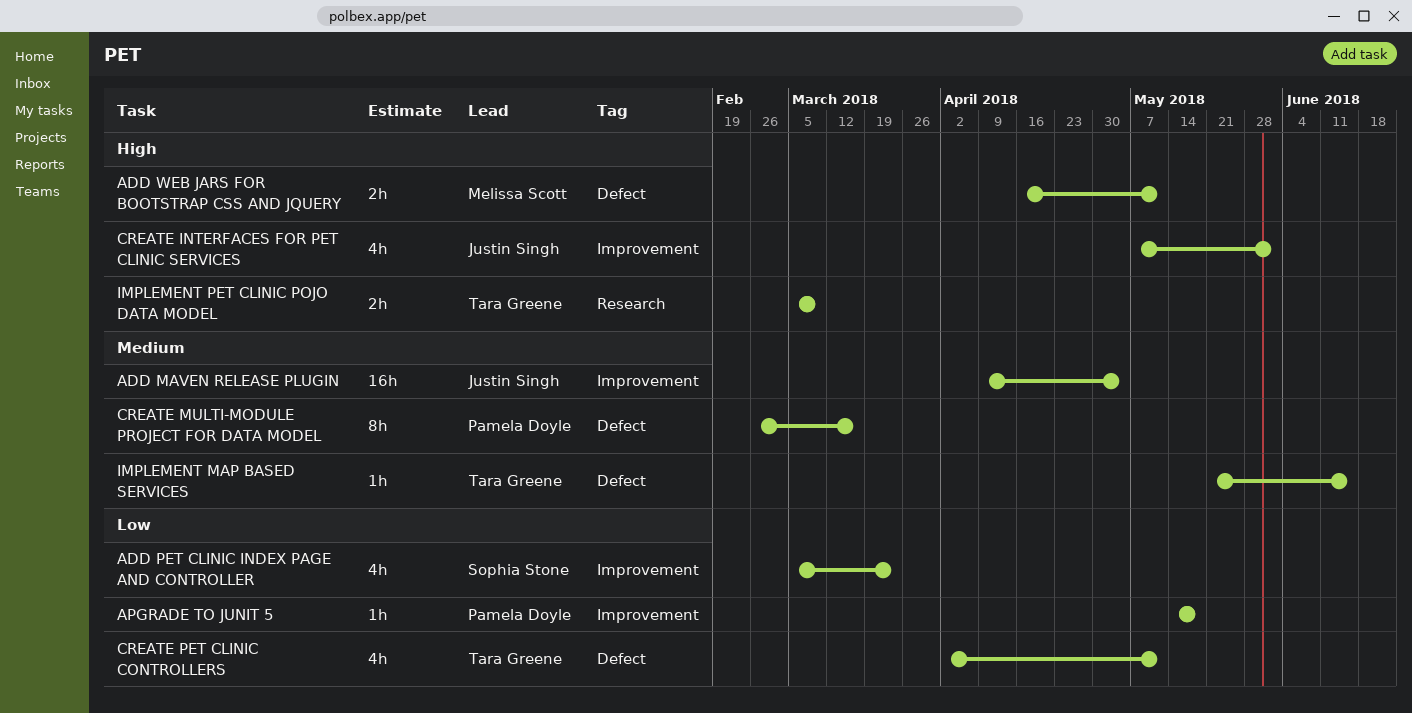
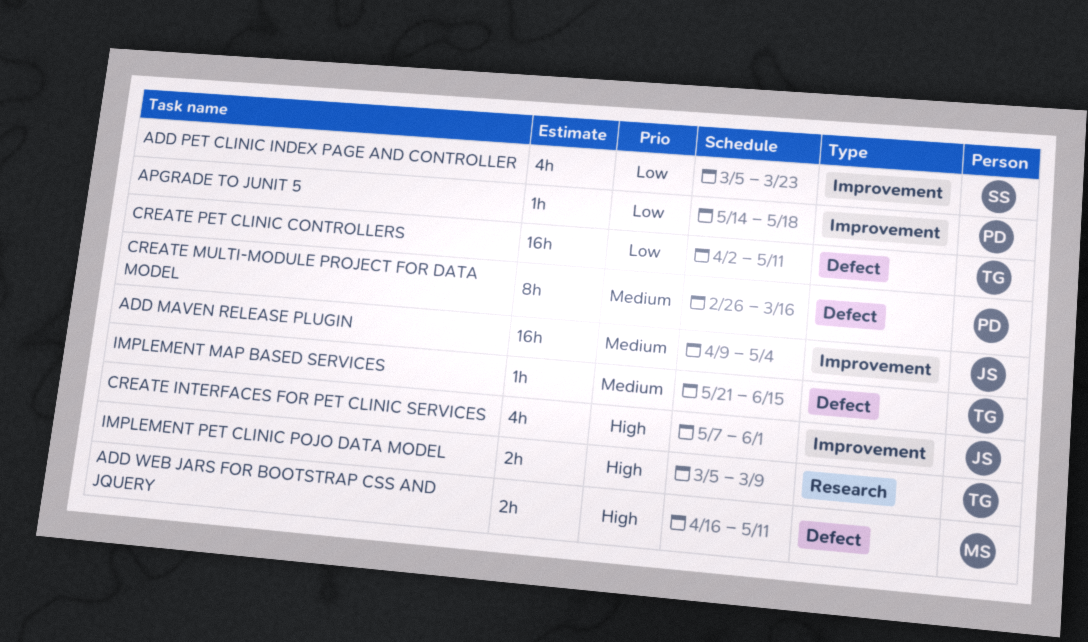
CREATE PET CLINIC CONTROLLERS, estimate: 4h -> 16h

